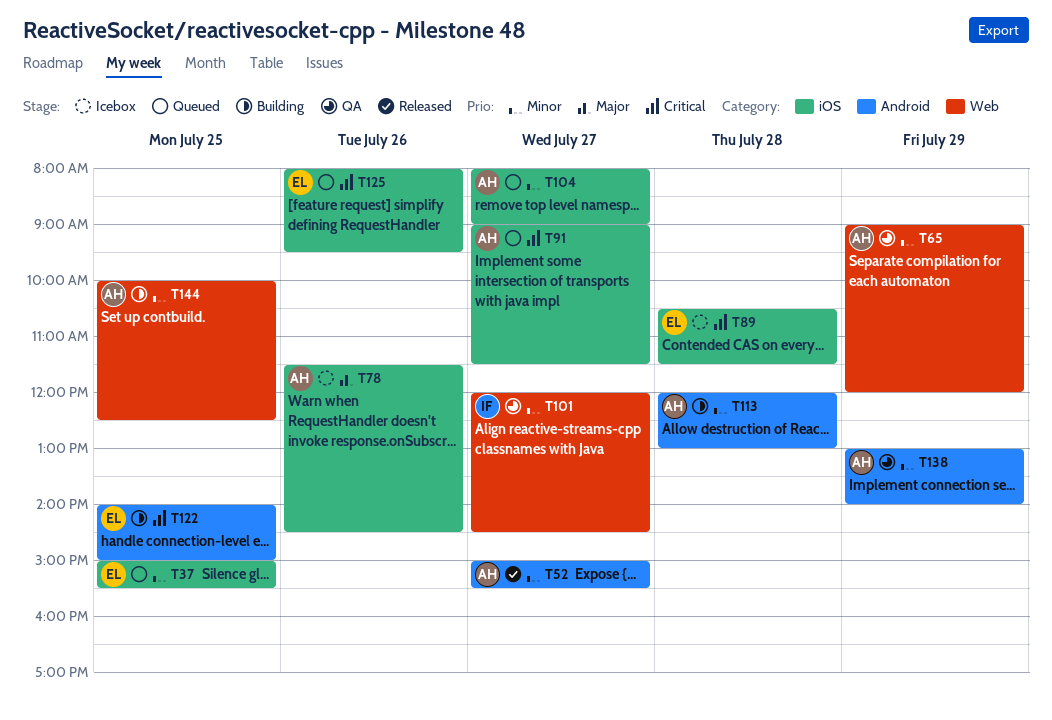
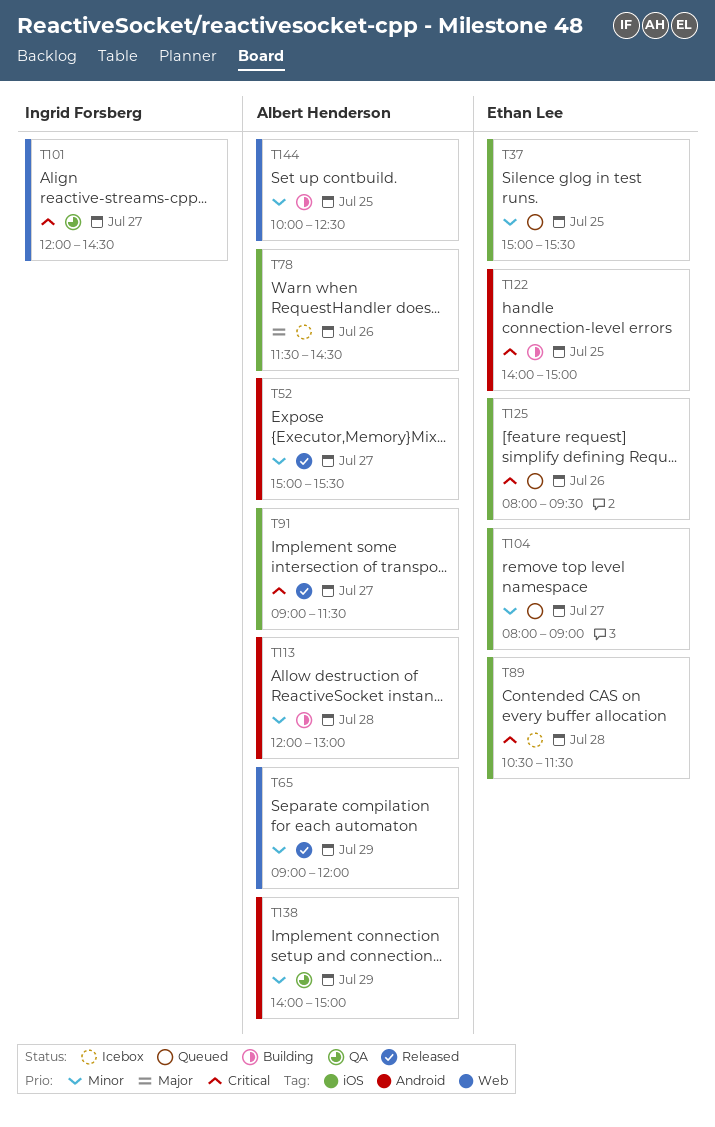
T65, status: QA -> Released
T91, status: Queued -> Released
T101, priority: Minor -> Critical
T104, owner: Albert Henderson -> Ethan Lee
T138, begins: 13:00 -> 14:00
T138, ends: 14:00 -> 15:00

